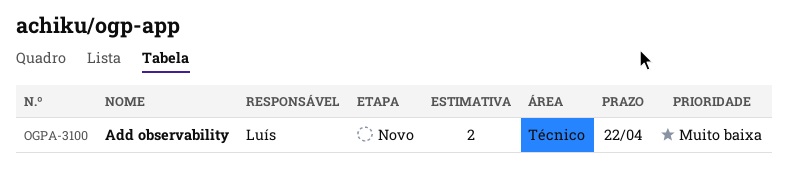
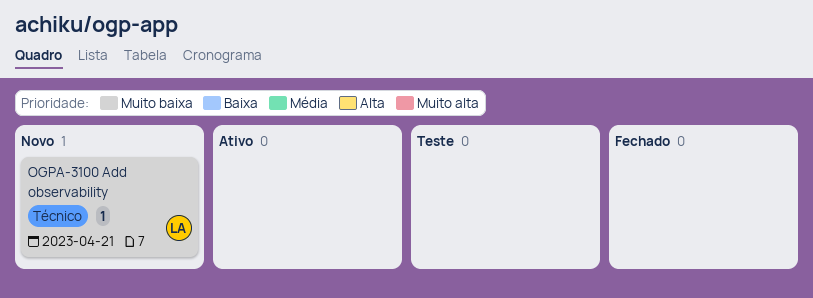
OGPA-3100, estimate: 2 -> 1
OGPA-3100, due: Apr 22 -> Apr 21

